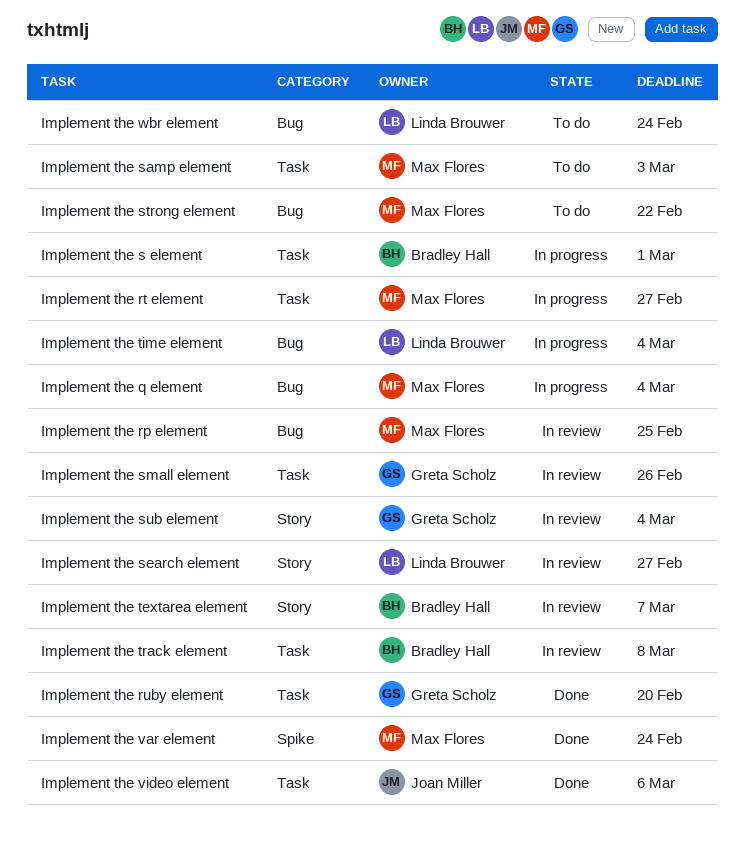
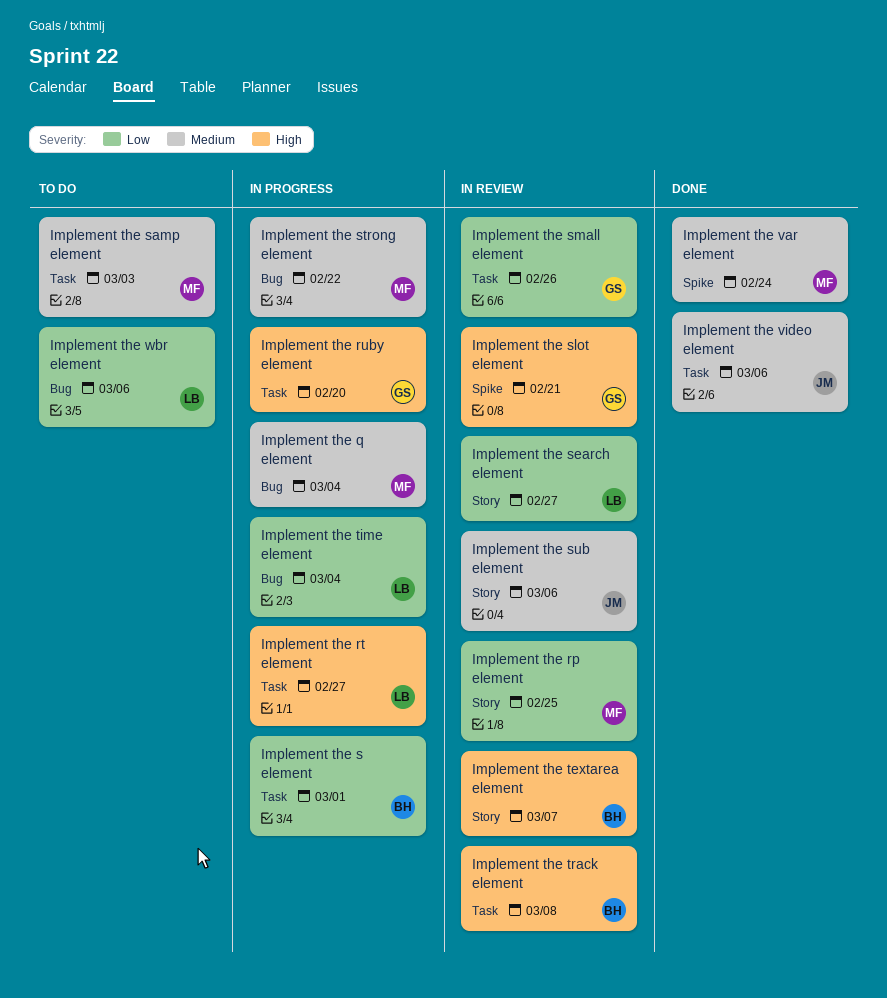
Implement the rp element, label: Bug -> Story
Implement the rt element, owner: Max Flores -> Linda Brouwer
Implement the ruby element, status: Done -> In progress
Implement the slot element: none -> present
Implement the strong element, status: To do -> In progress
Implement the sub element, owner: Greta Scholz -> Joan Miller
Implement the sub element, due: Mar 4 -> Mar 6
Implement the wbr element, due: Feb 24 -> Mar 6

